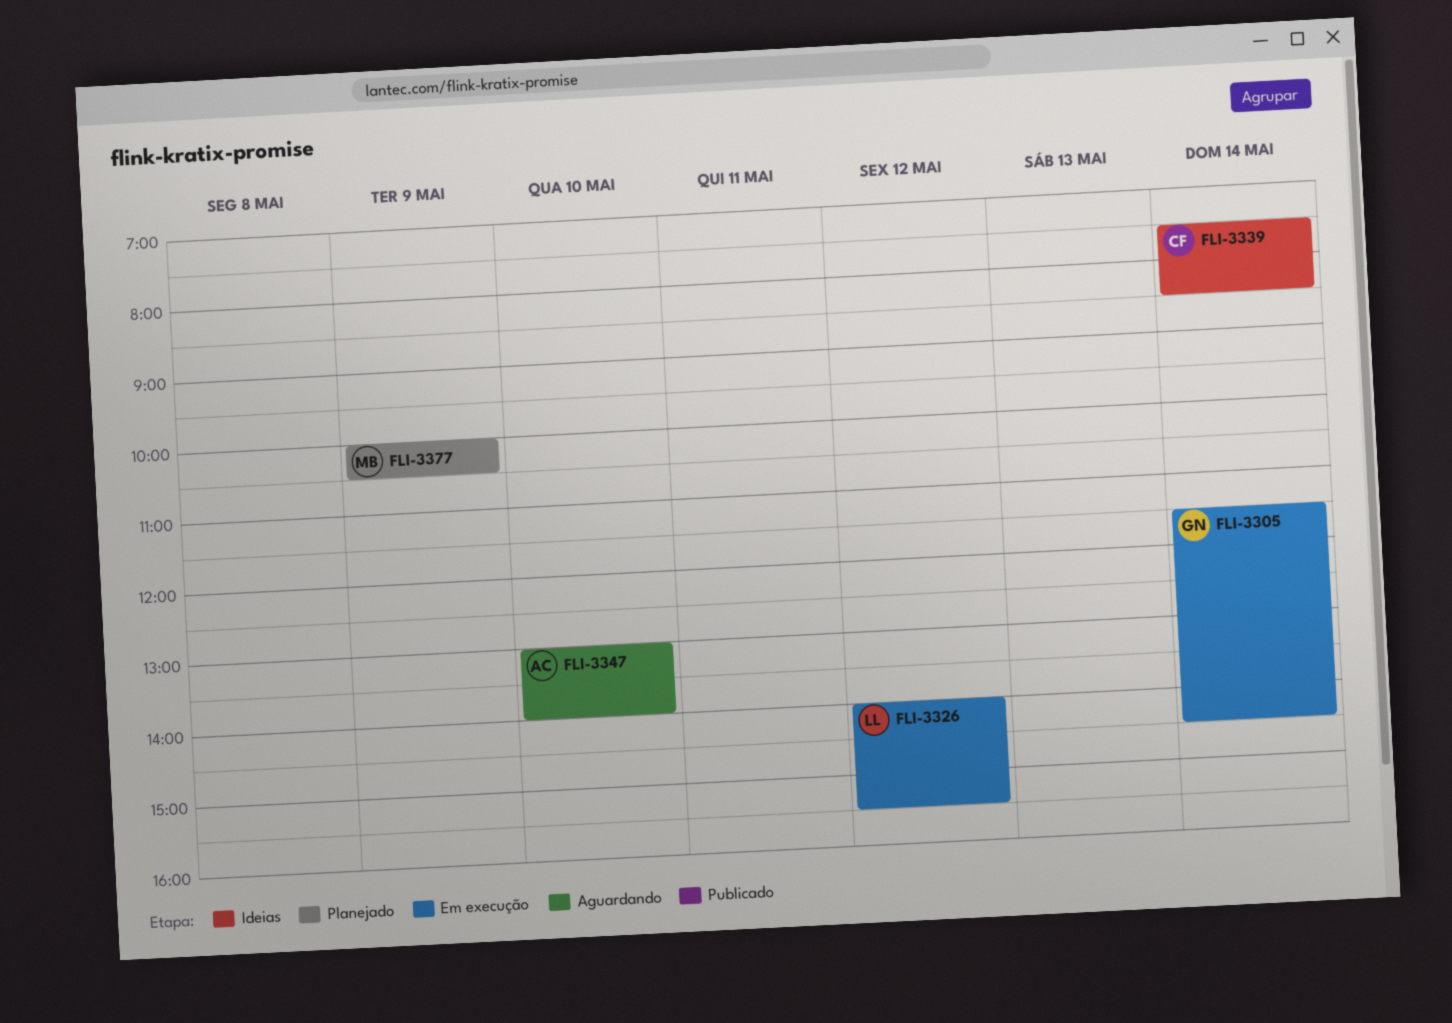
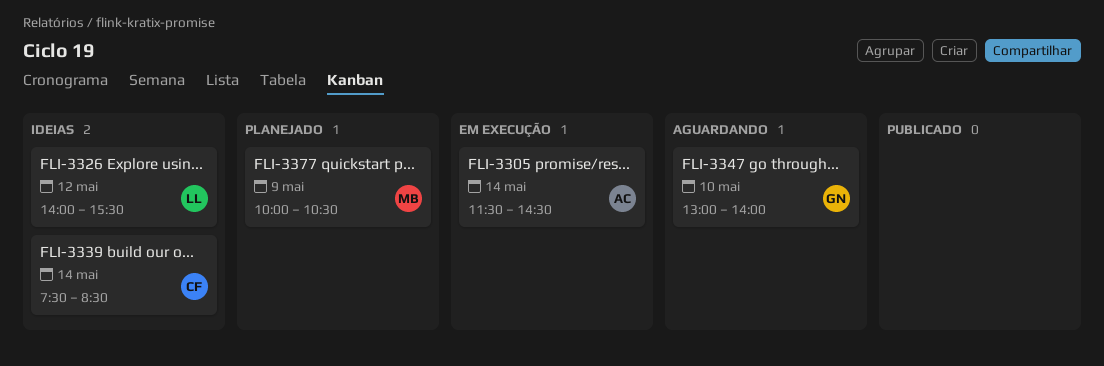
FLI-3305, owner: GN -> AC
FLI-3326, status: Em execução -> Ideias
FLI-3347, owner: AC -> GN

